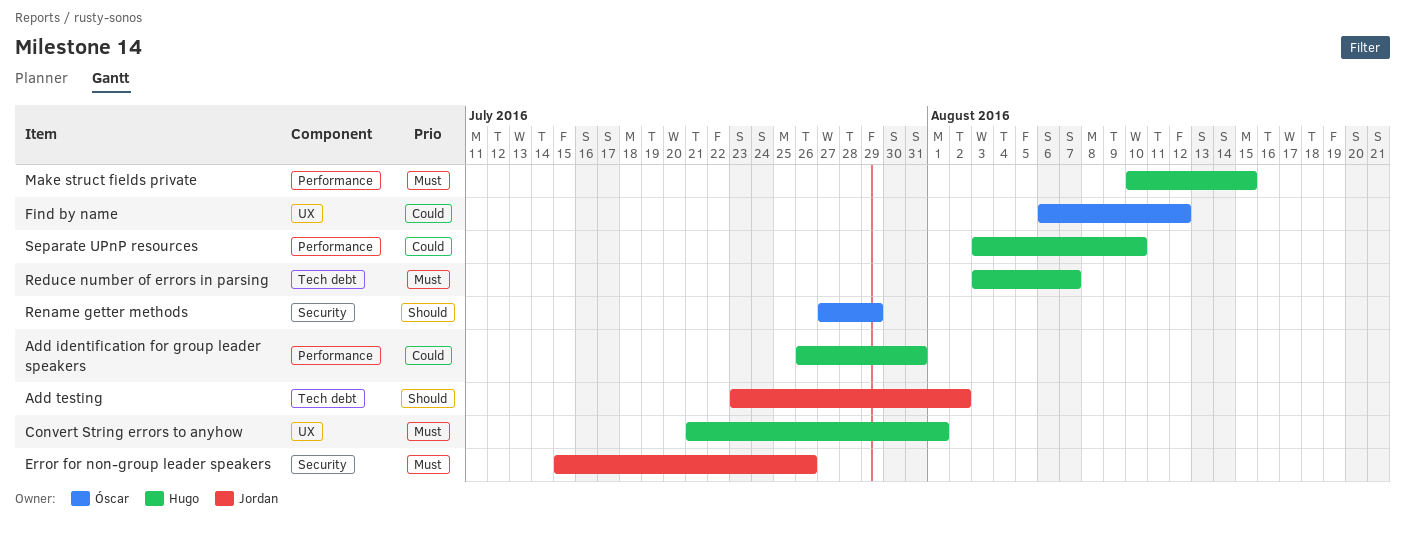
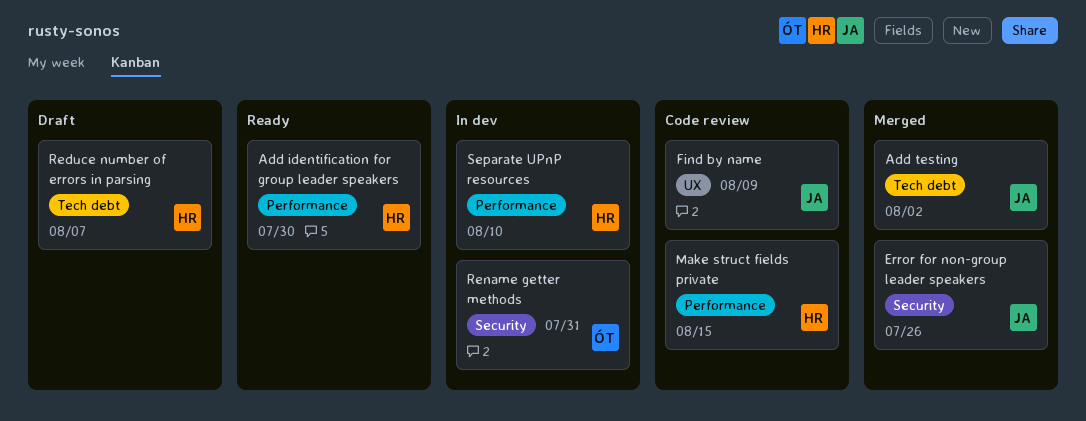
Add identification for group leader speakers, due: Jul 31 -> Jul 30
Convert String errors to anyhow: present -> none
Find by name, owner: Óscar -> Jordan
Find by name, due: Aug 12 -> Aug 9
Rename getter methods, due: Jul 29 -> Jul 31

